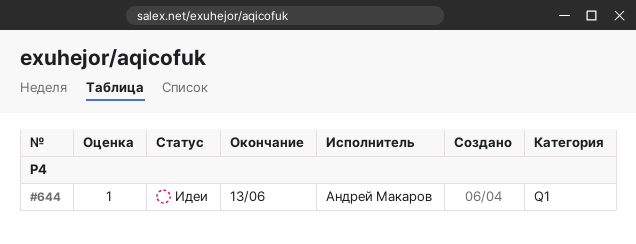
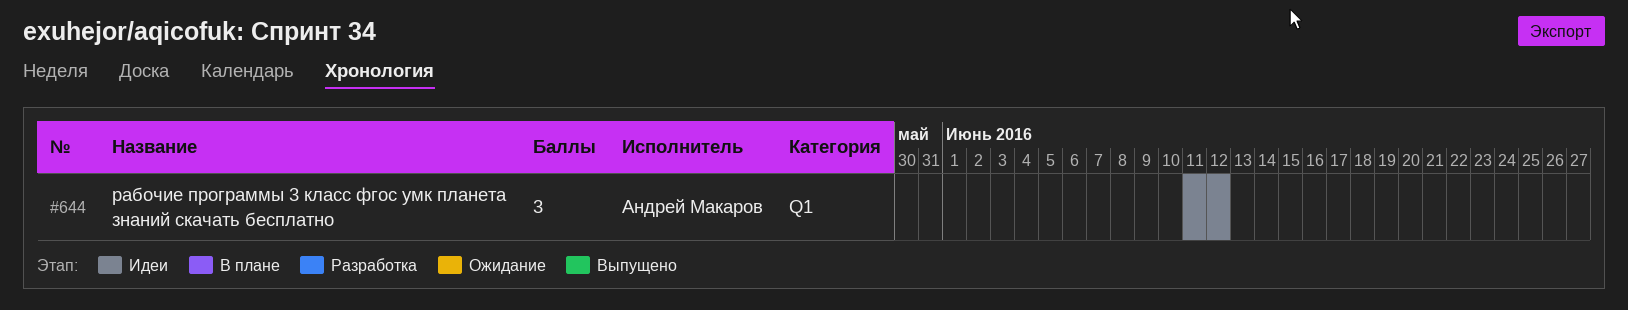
#644, estimate: 1 -> 3
#644, due: Jun 13 -> Jun 12

